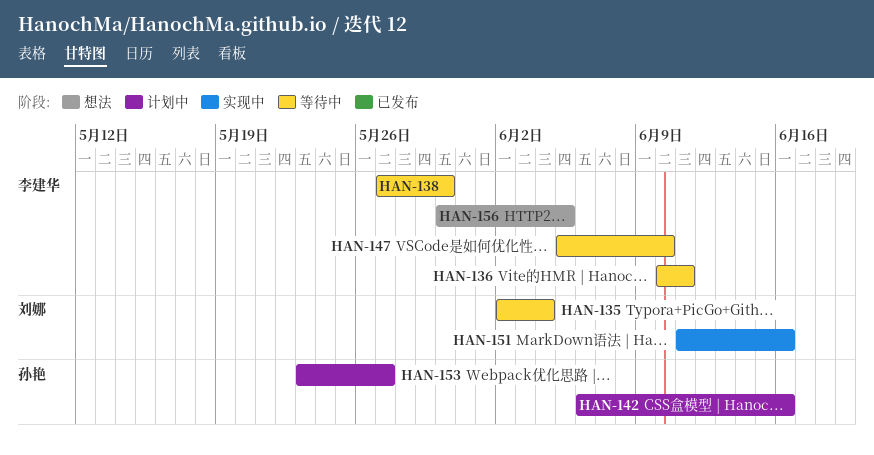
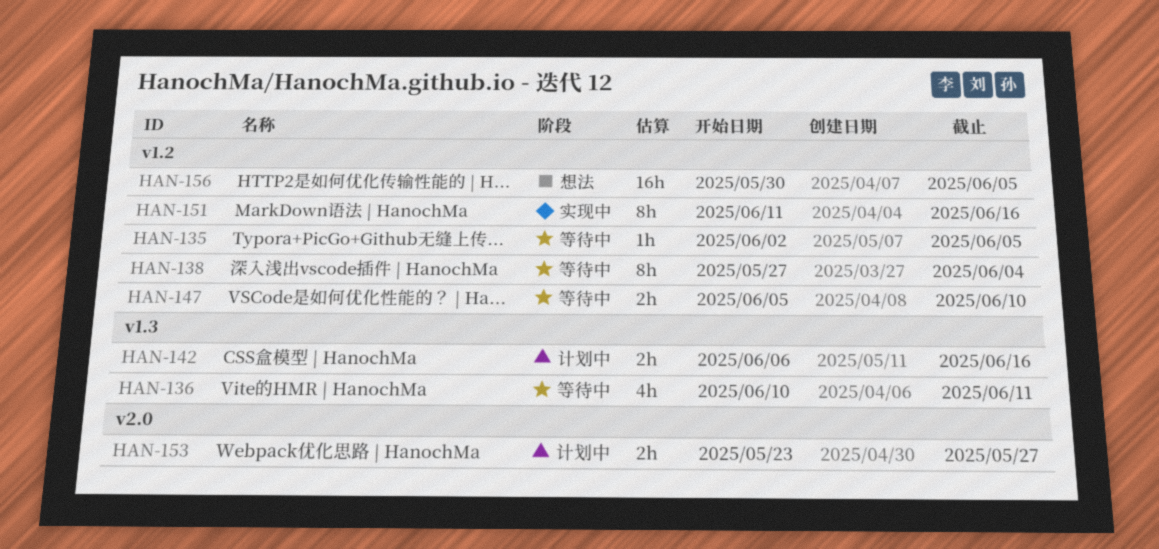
HAN-135, due: Jun 4 -> Jun 5
HAN-138, due: May 30 -> Jun 4

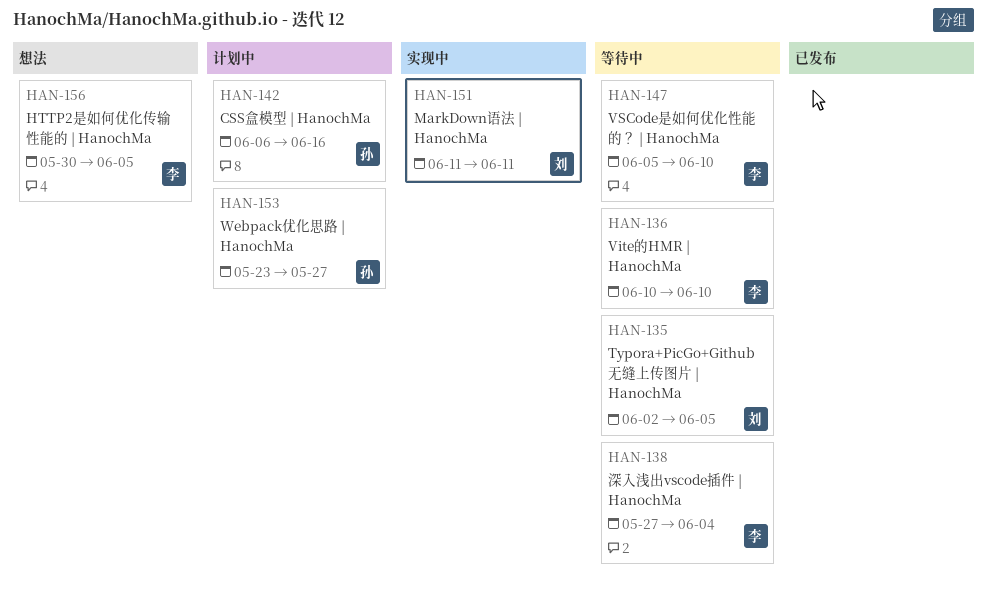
HAN-136, due: Jun 11 -> Jun 10
HAN-151, due: Jun 16 -> Jun 11

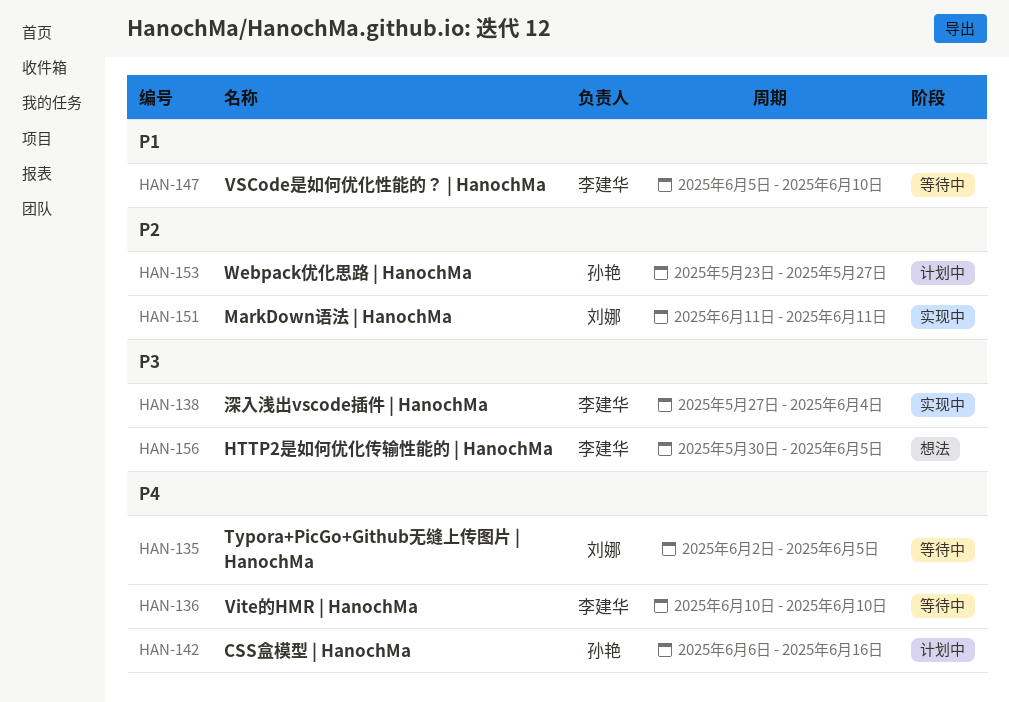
HAN-138, status: 等待中 -> 实现中

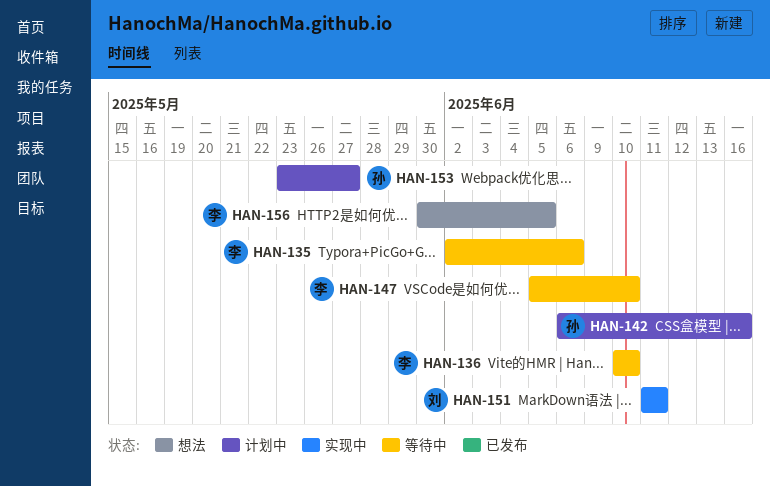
HAN-135, owner: 刘娜 -> 李建华
HAN-135, due: Jun 5 -> Jun 6
HAN-138: present -> none

